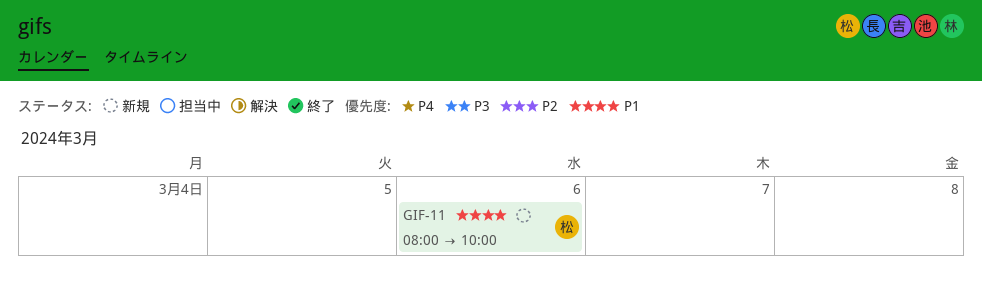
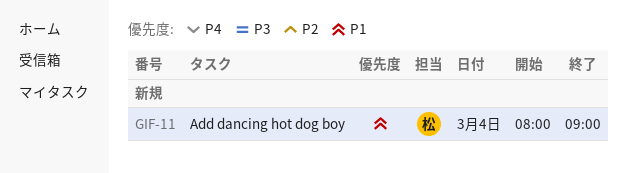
GIF-11, day: Mar 6 -> Mar 4
GIF-11, ends: 10:00 -> 09:00

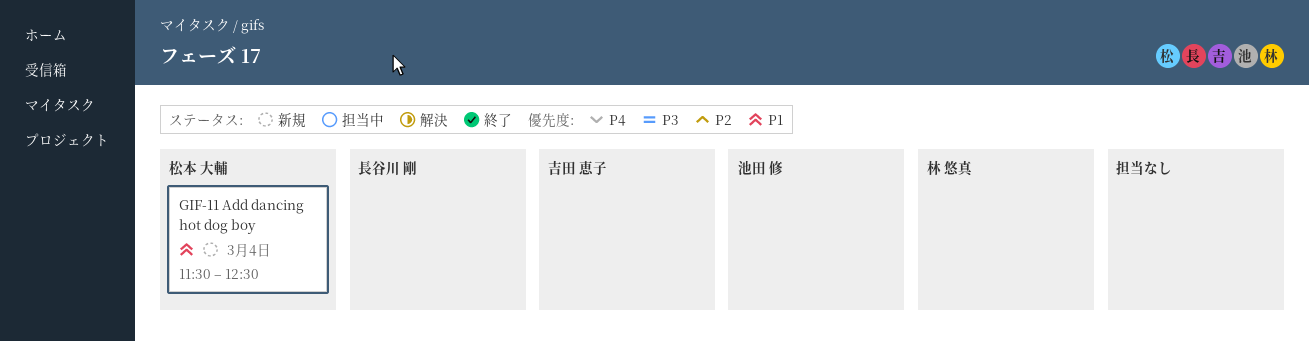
GIF-11, begins: 08:00 -> 11:30
GIF-11, ends: 09:00 -> 12:30

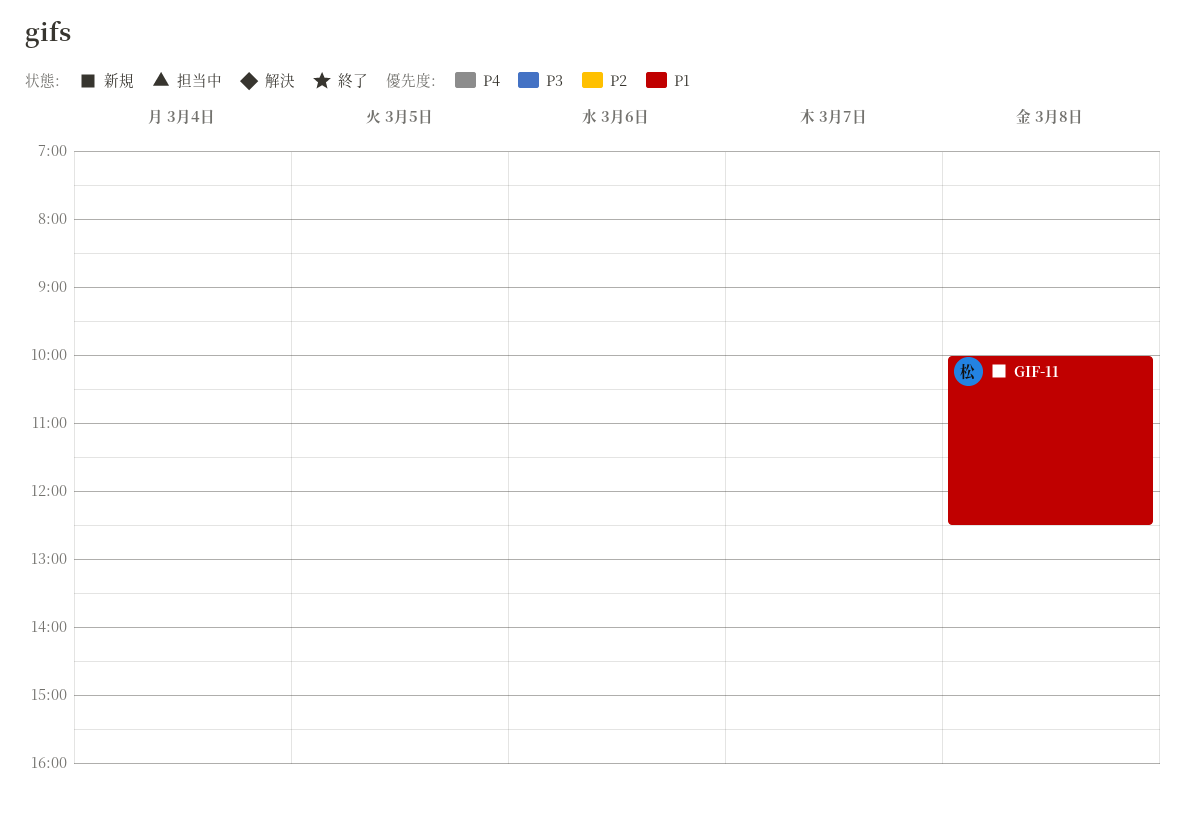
GIF-11, day: Mar 4 -> Mar 8
GIF-11, begins: 11:30 -> 10:00

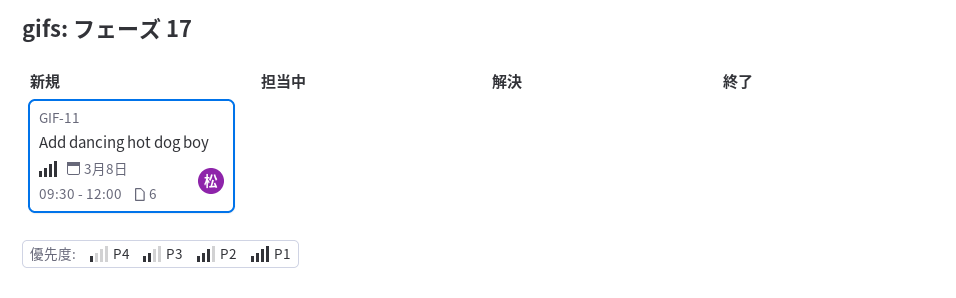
GIF-11, begins: 10:00 -> 09:30
GIF-11, ends: 12:30 -> 12:00

